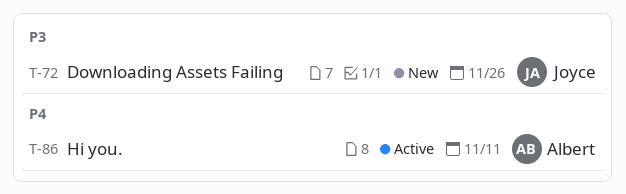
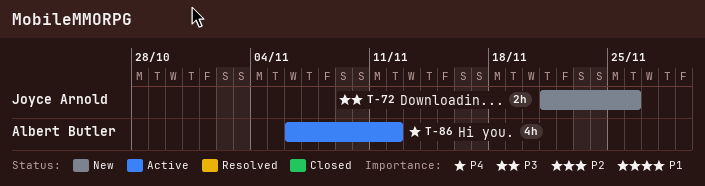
T-86, due: Nov 11 -> Nov 12

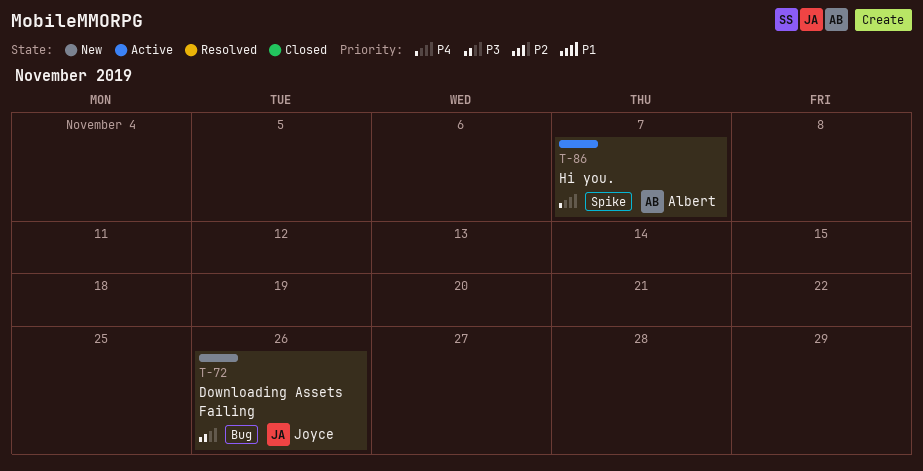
T-86, due: Nov 12 -> Nov 7

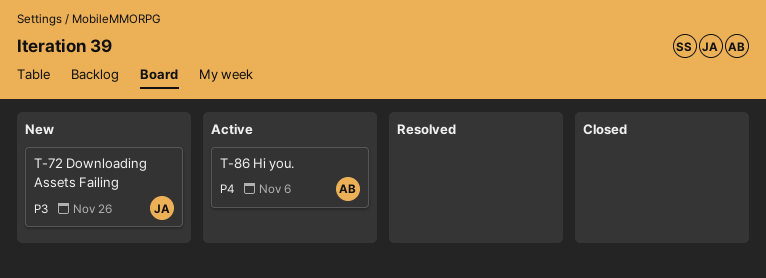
T-86, due: Nov 7 -> Nov 6

